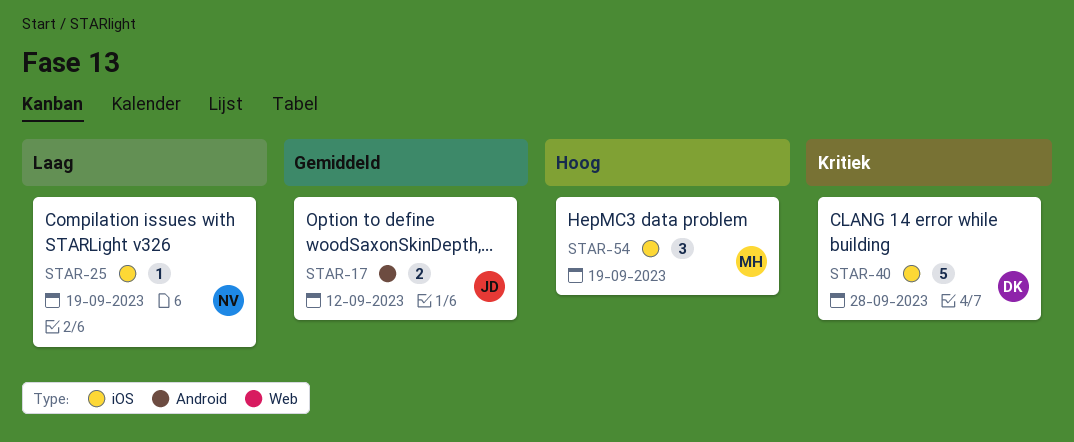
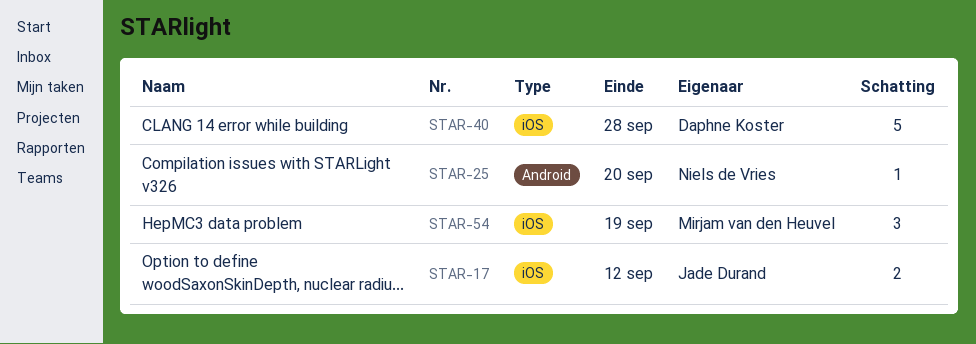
STAR-17, label: Android -> iOS
STAR-25, label: iOS -> Android
STAR-25, due: Sep 19 -> Sep 20

